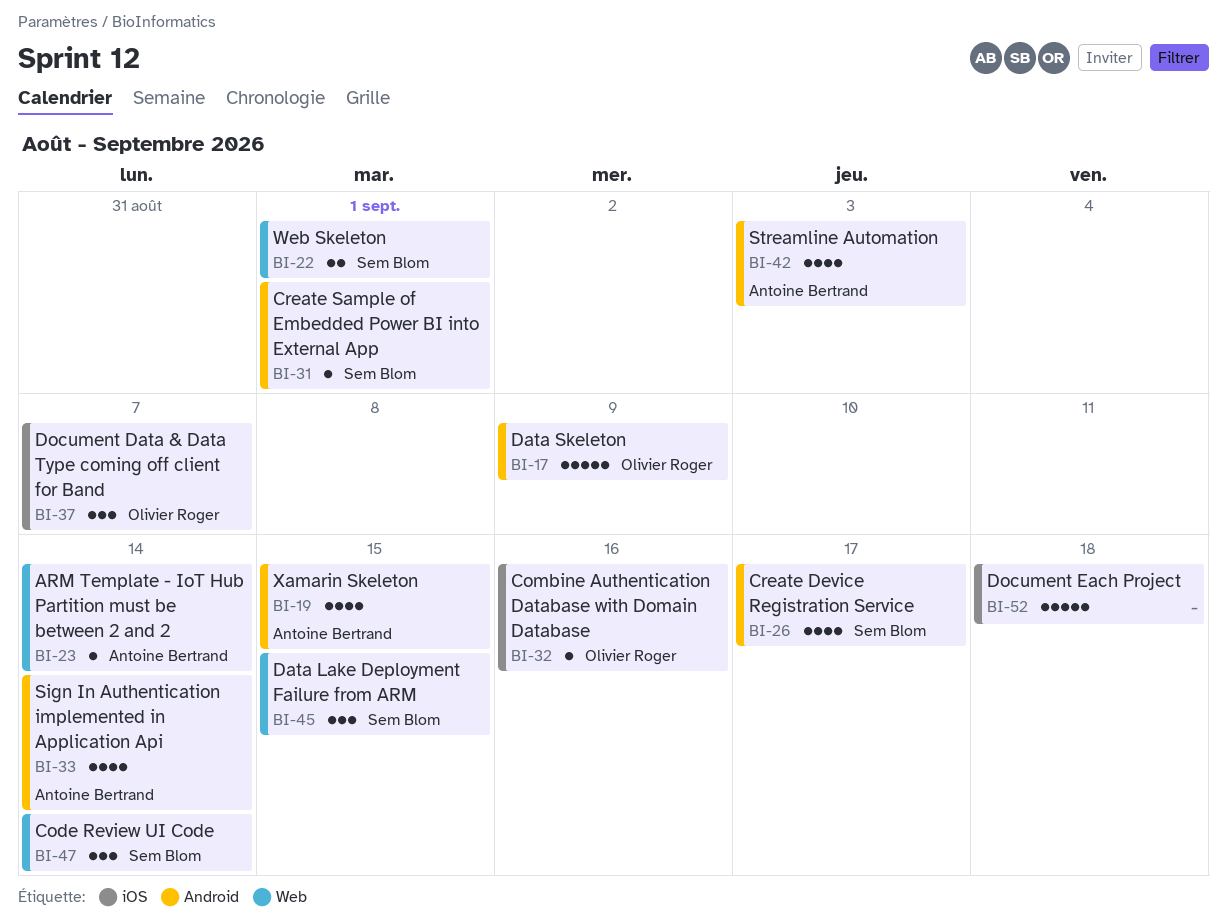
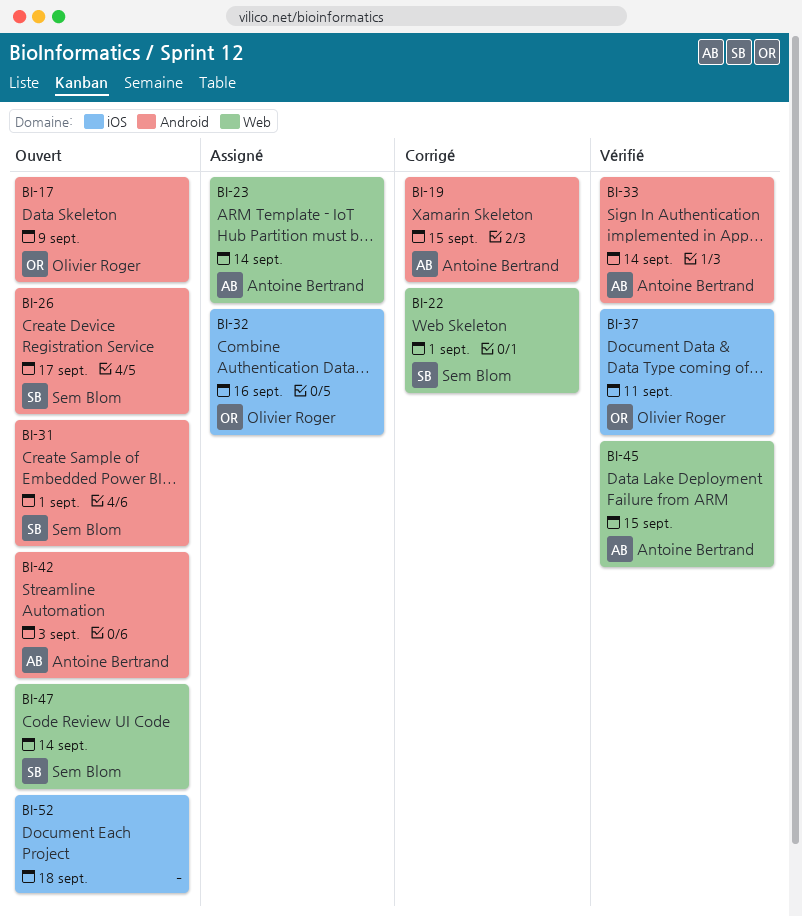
BI-37, due: Sep 7 -> Sep 11
BI-45, owner: Sem Blom -> Antoine Bertrand

